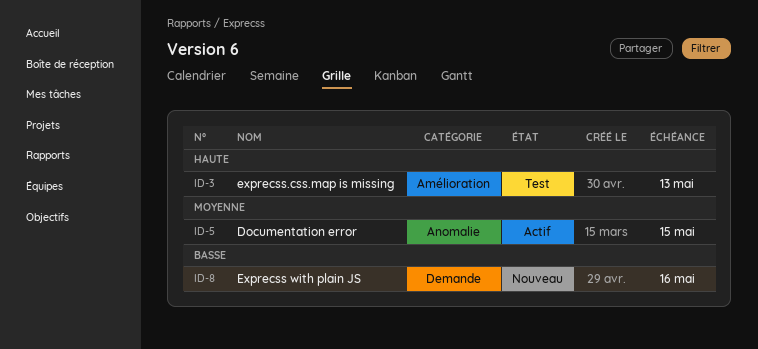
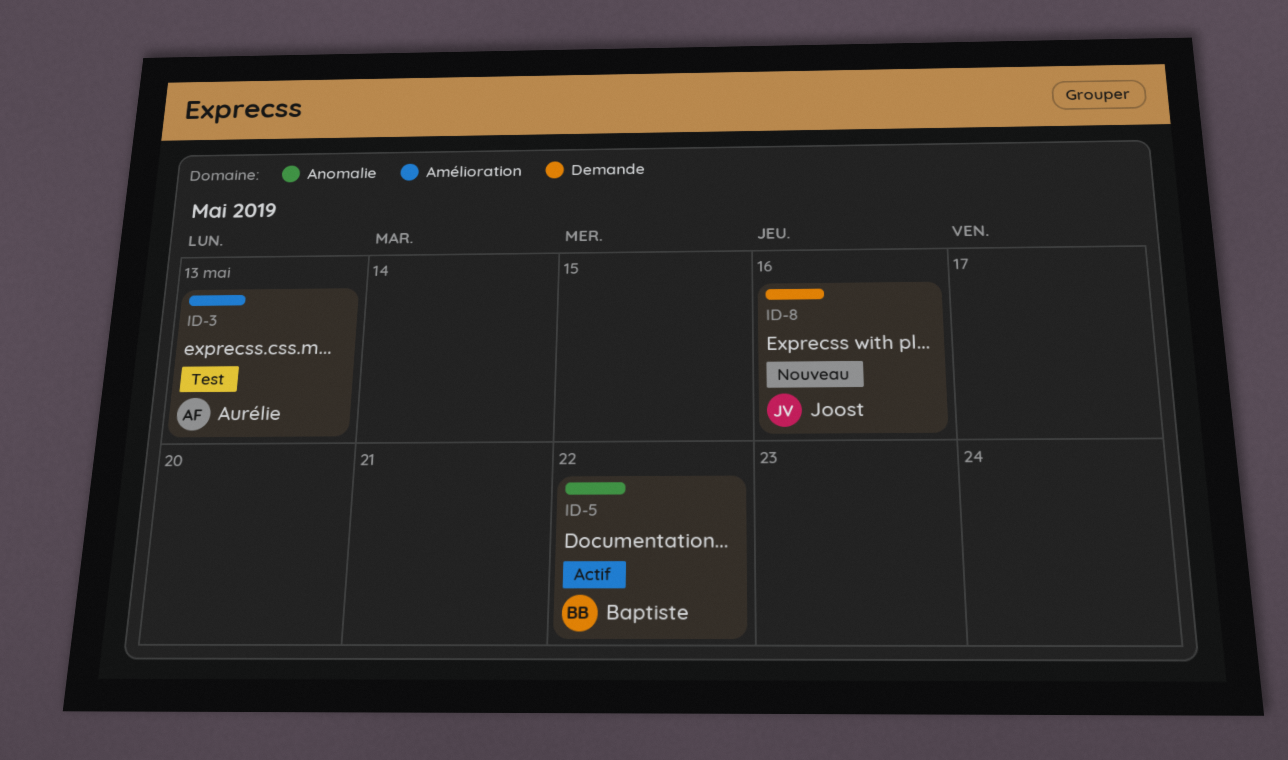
ID-5, due: May 15 -> May 22

